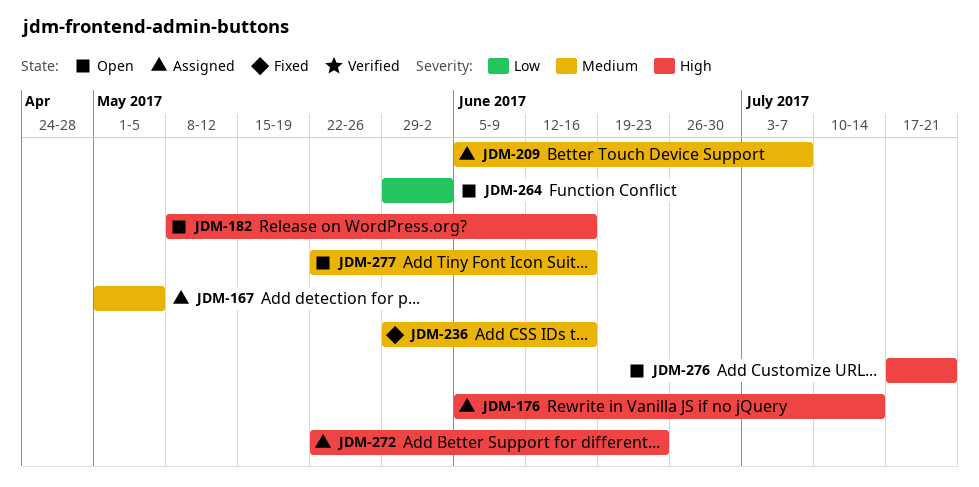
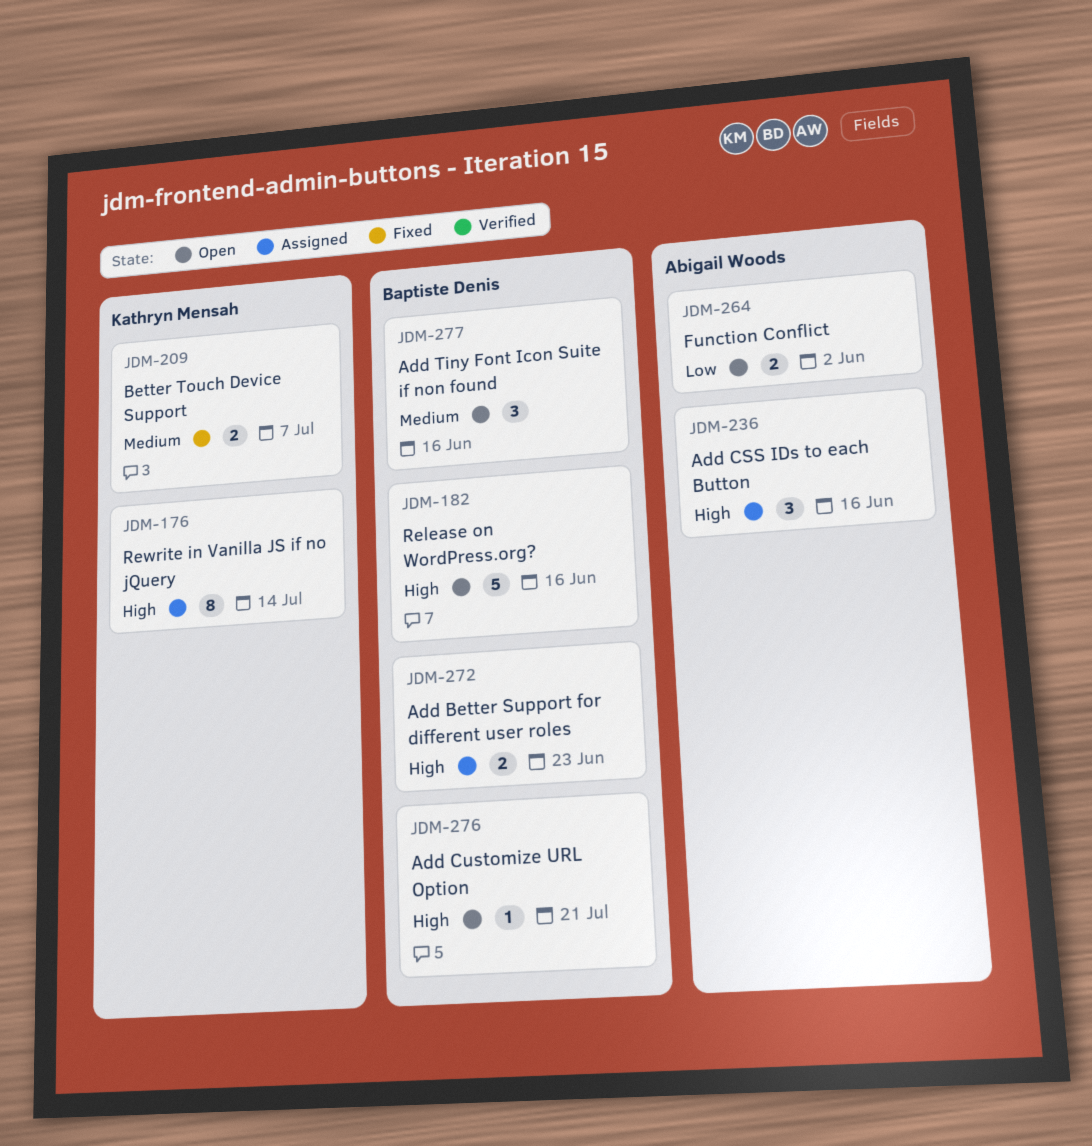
JDM-167: present -> none
JDM-209, status: Assigned -> Fixed
JDM-236, status: Fixed -> Assigned
JDM-236, priority: Medium -> High

